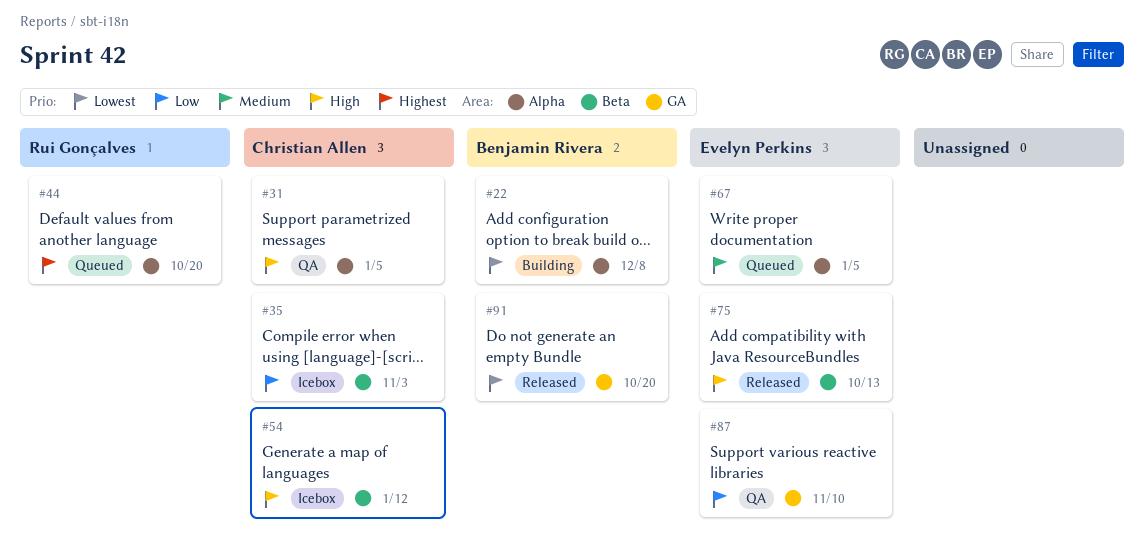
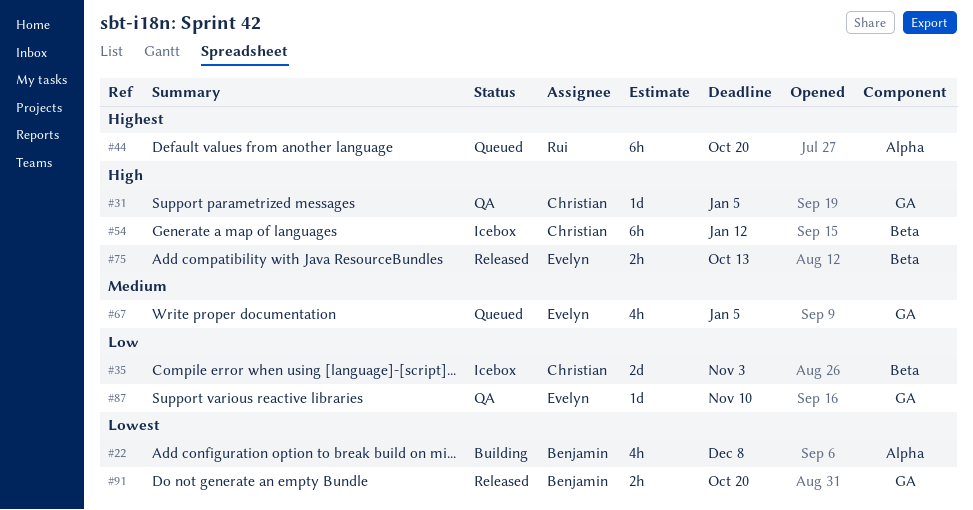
#31, label: Alpha -> GA
#67, label: Alpha -> GA

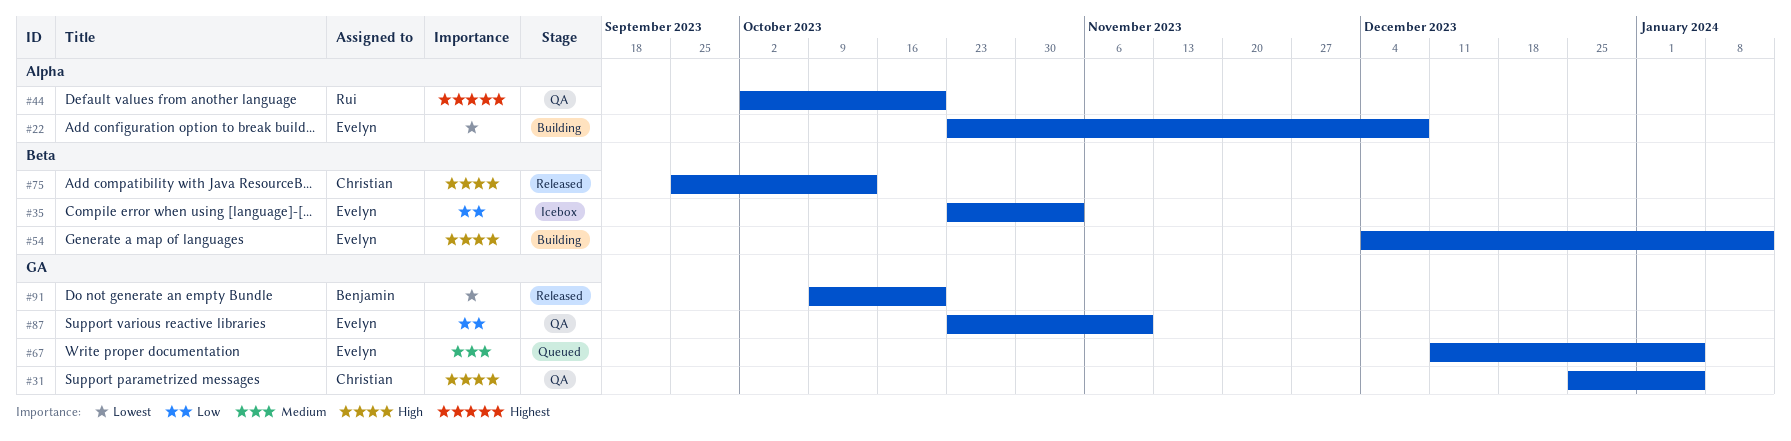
#22, owner: Benjamin -> Evelyn
#35, owner: Christian -> Evelyn
#44, status: Queued -> QA
#54, status: Icebox -> Building
#54, owner: Christian -> Evelyn
#75, owner: Evelyn -> Christian

